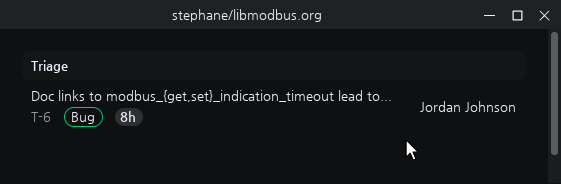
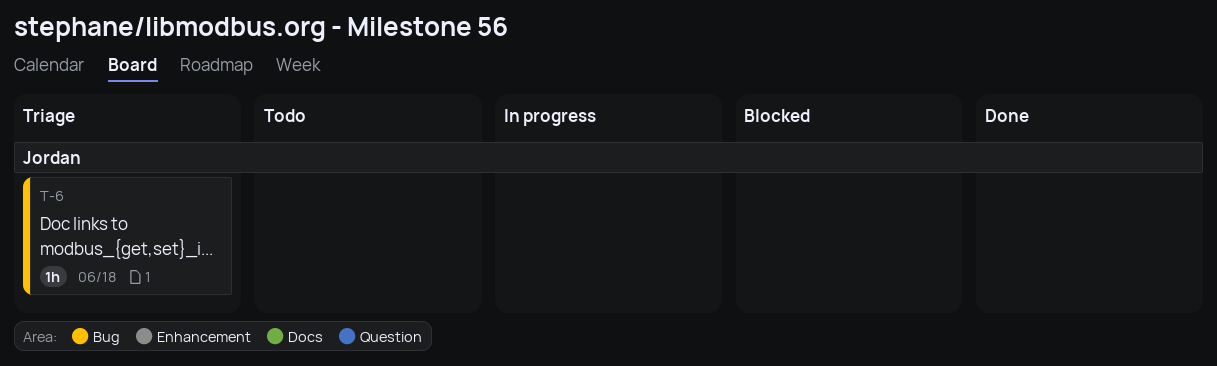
T-6, estimate: 8h -> 1h

